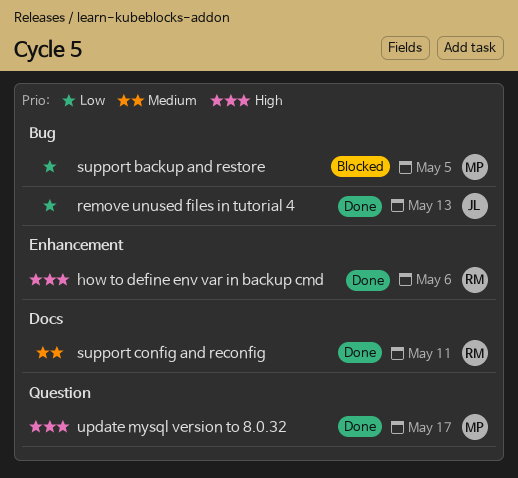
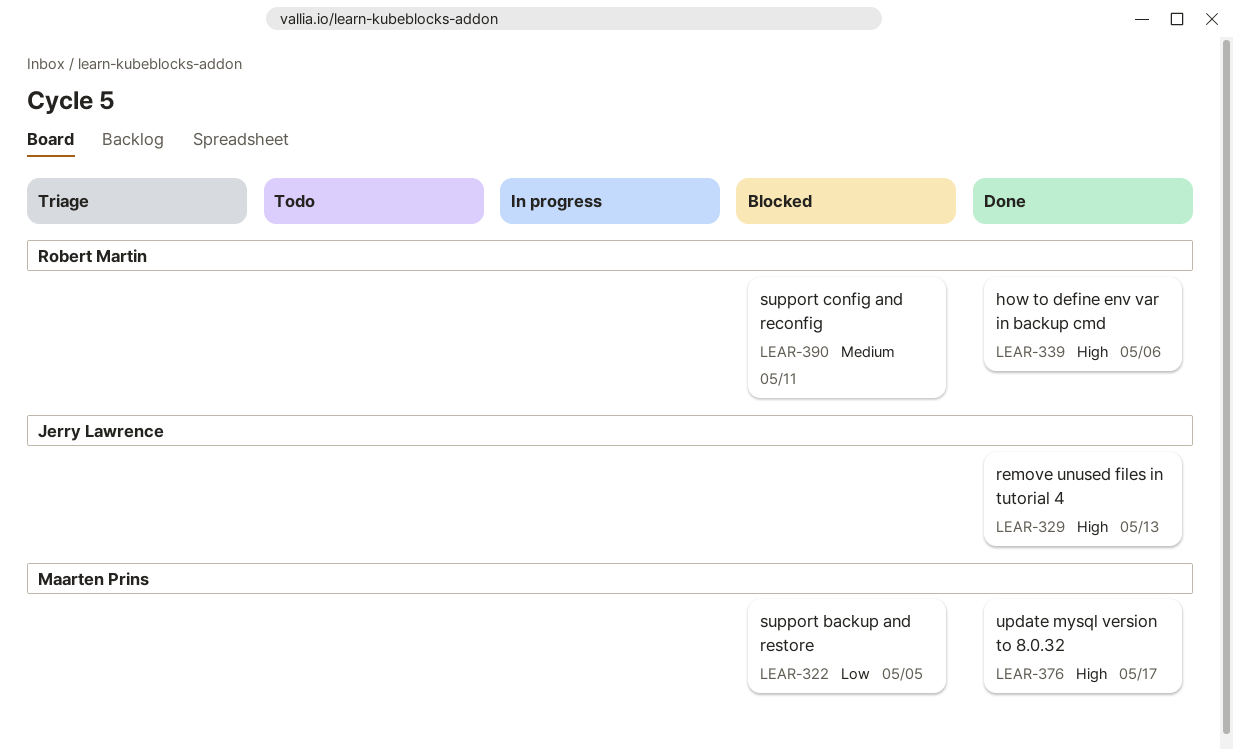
remove unused files in tutorial 4, priority: Low -> High
support config and reconfig, status: Done -> Blocked

